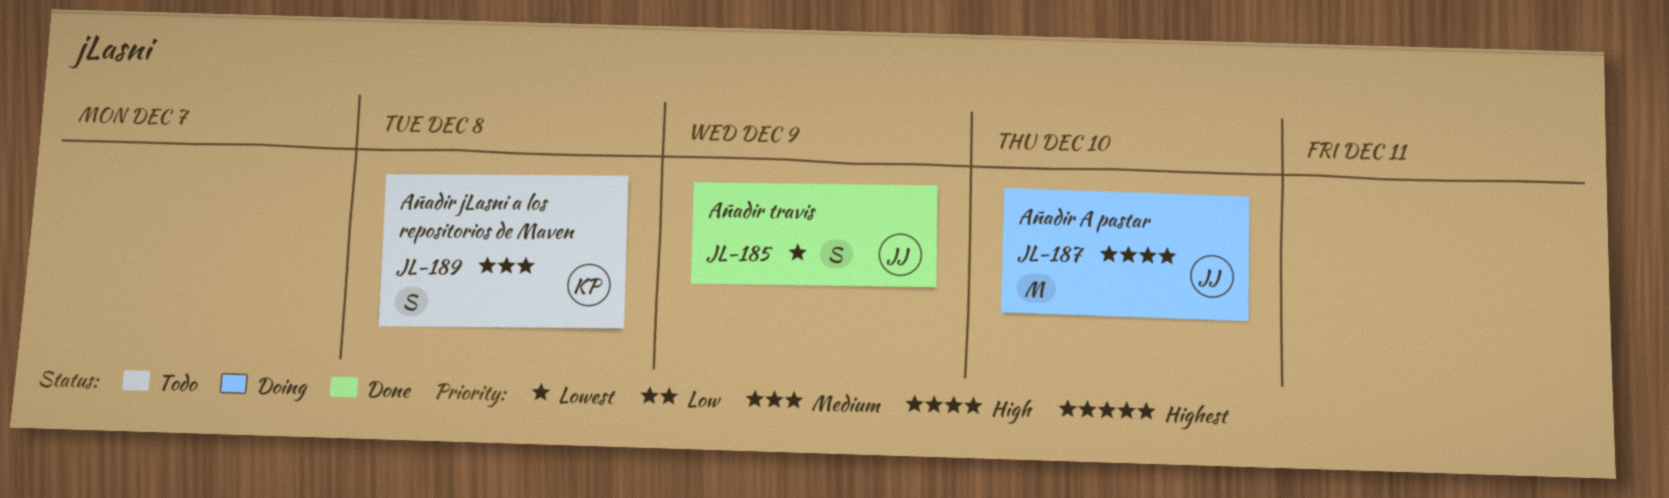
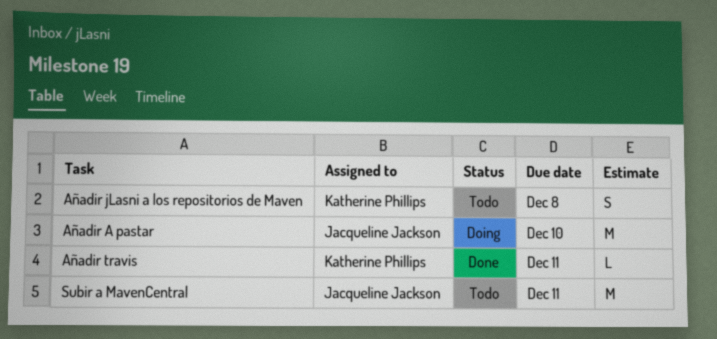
Añadir travis, owner: Jacqueline Jackson -> Katherine Phillips
Añadir travis, estimate: S -> L
Añadir travis, due: Dec 9 -> Dec 11
Subir a MavenCentral: none -> present

